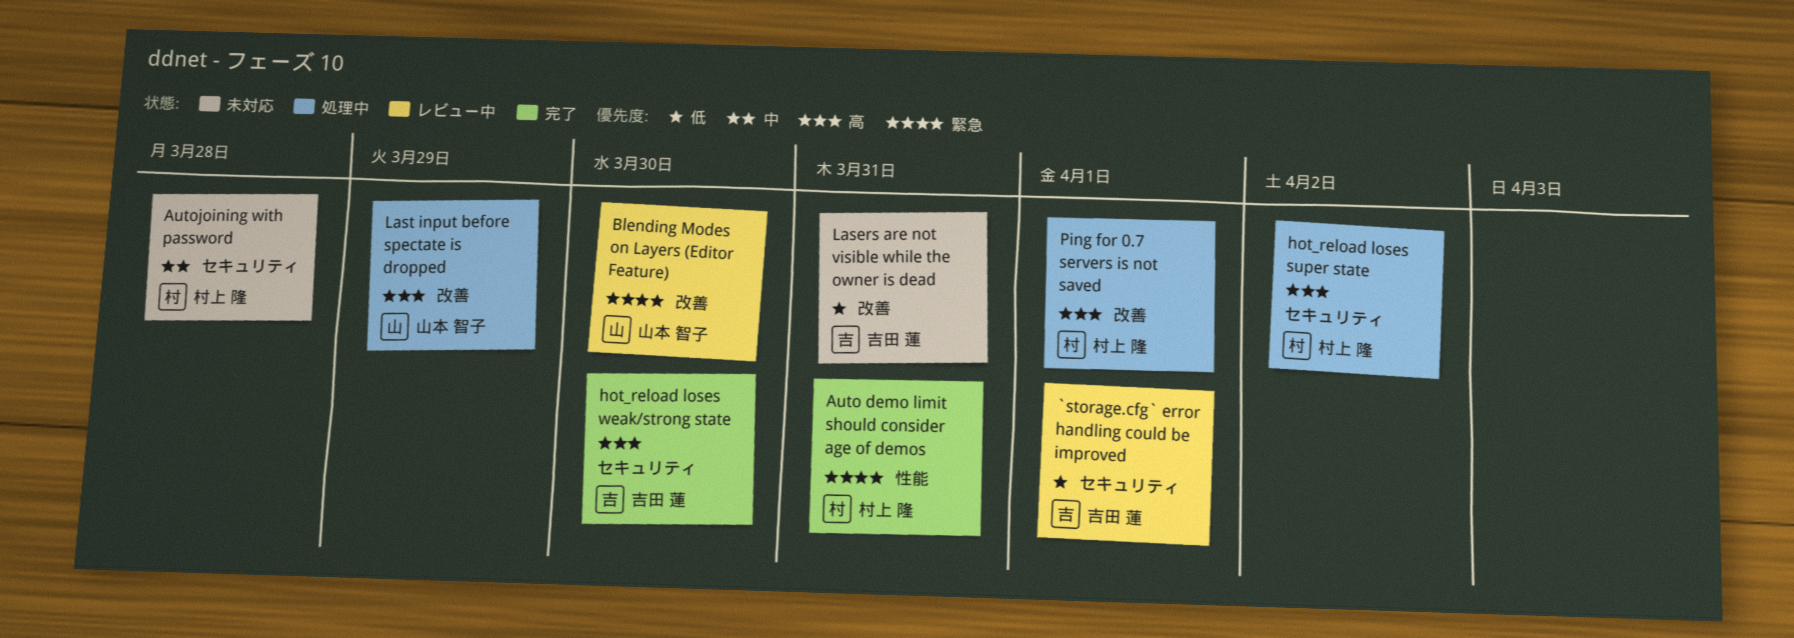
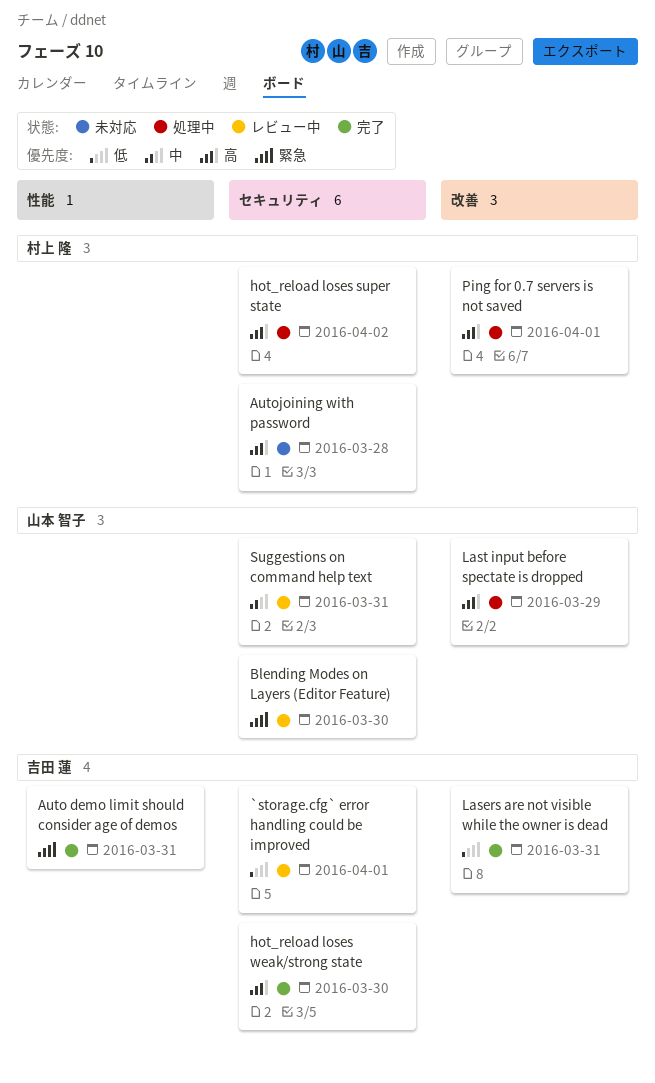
Auto demo limit should consider age of demos, owner: 村上 隆 -> 吉田 蓮
Autojoining with password, priority: 中 -> 高
Blending Modes on Layers (Editor Feature), label: 改善 -> セキュリティ
Lasers are not visible while the owner is dead, status: 未対応 -> 完了
Suggestions on command help text: none -> present

